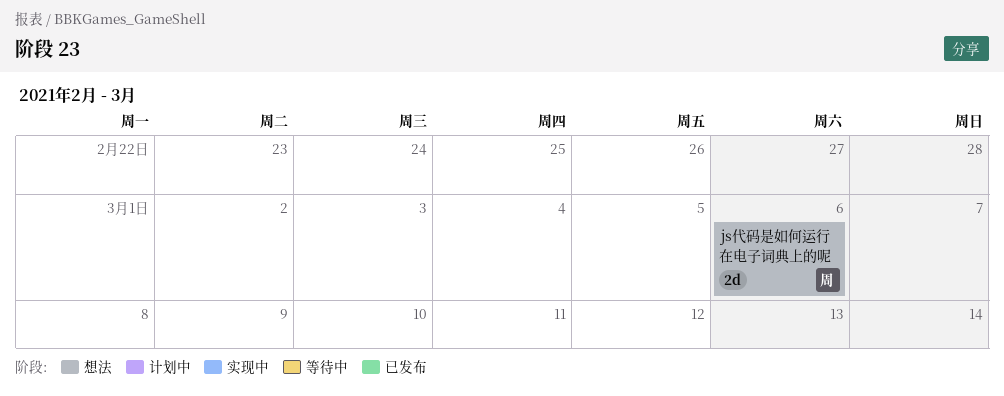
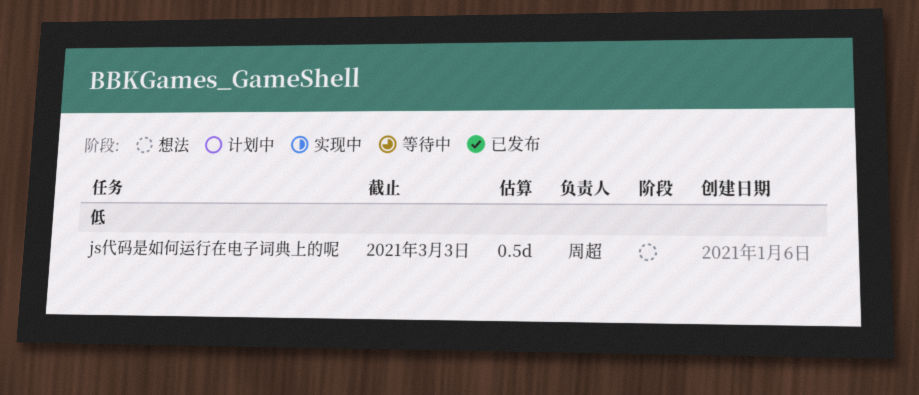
js代码是如何运行在电子词典上的呢, estimate: 2d -> 0.5d
js代码是如何运行在电子词典上的呢, due: Mar 6 -> Mar 3

